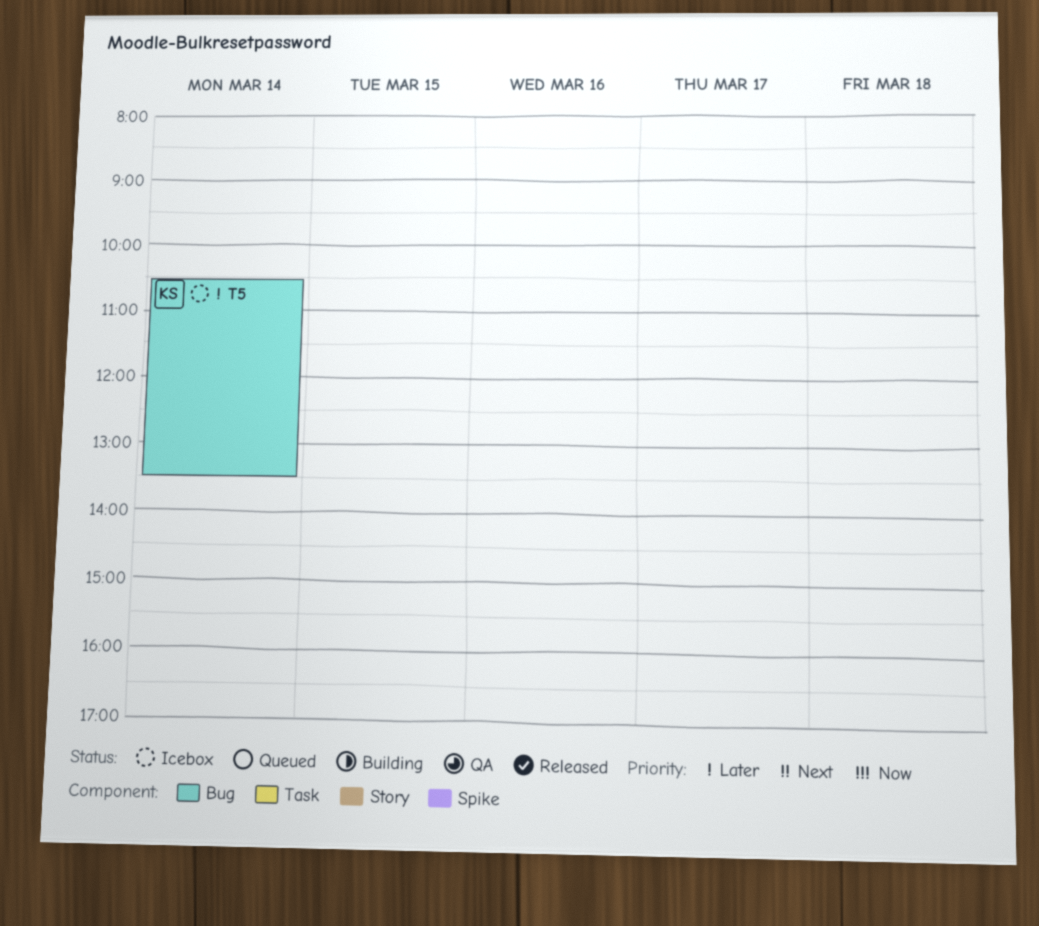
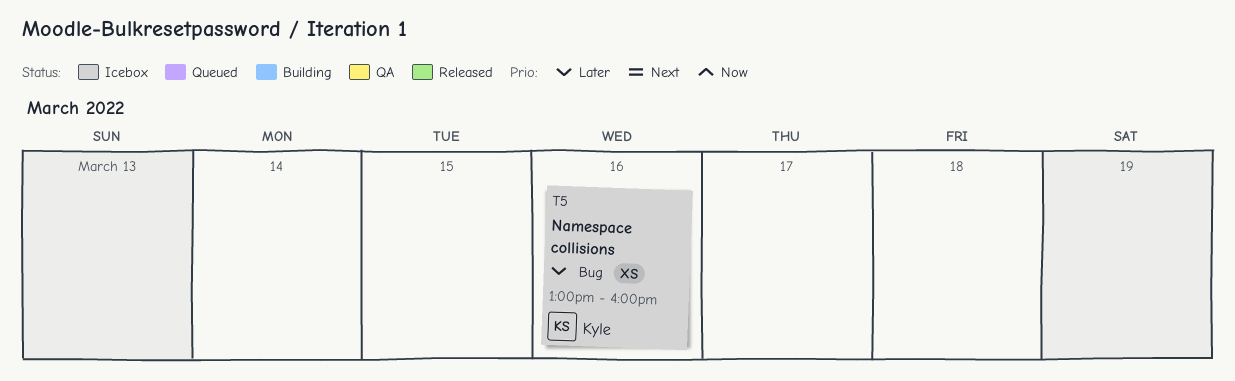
T5, day: Mar 14 -> Mar 16
T5, begins: 10:30 -> 13:00
T5, ends: 13:30 -> 16:00

